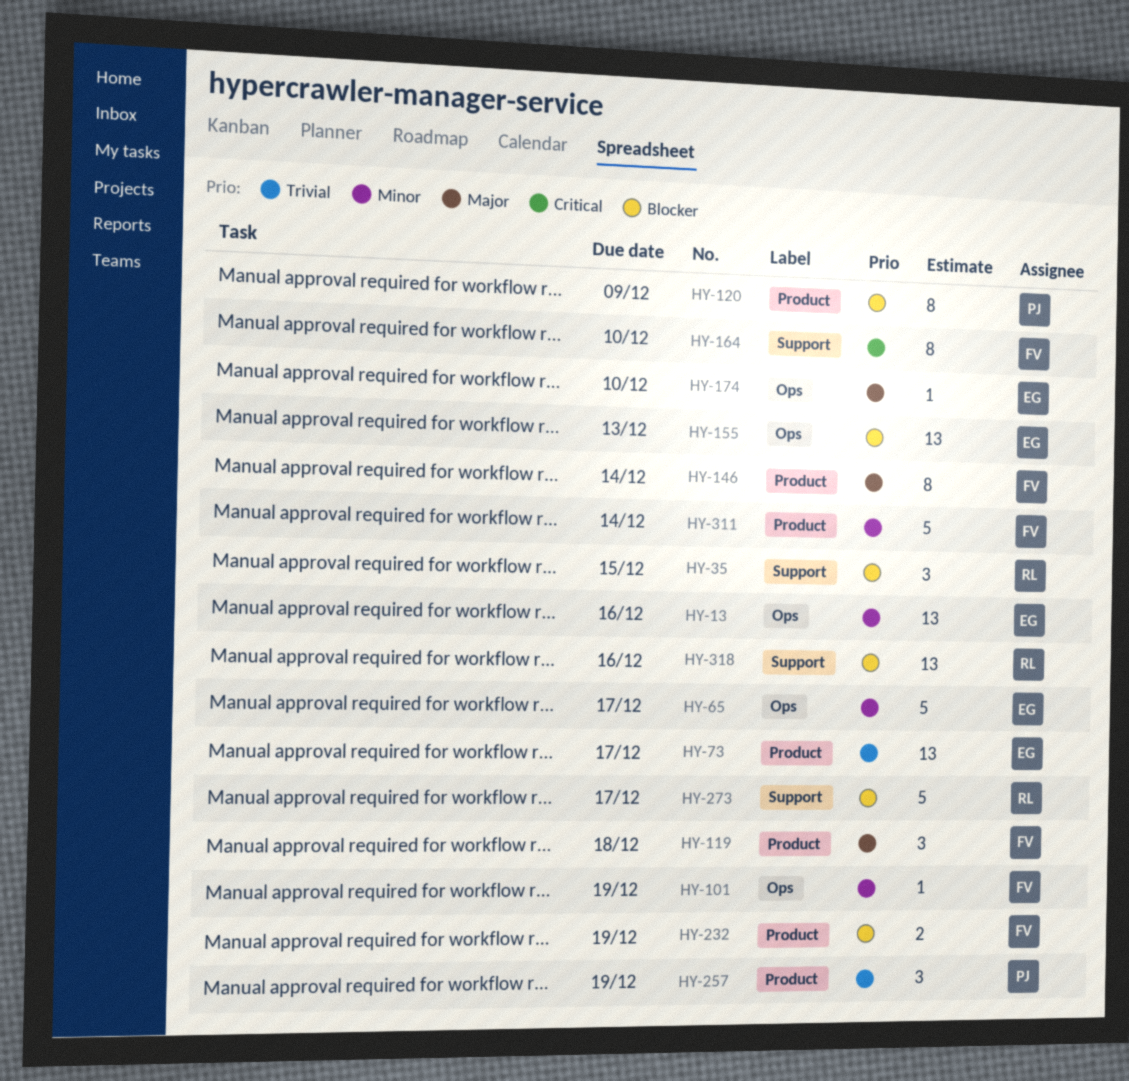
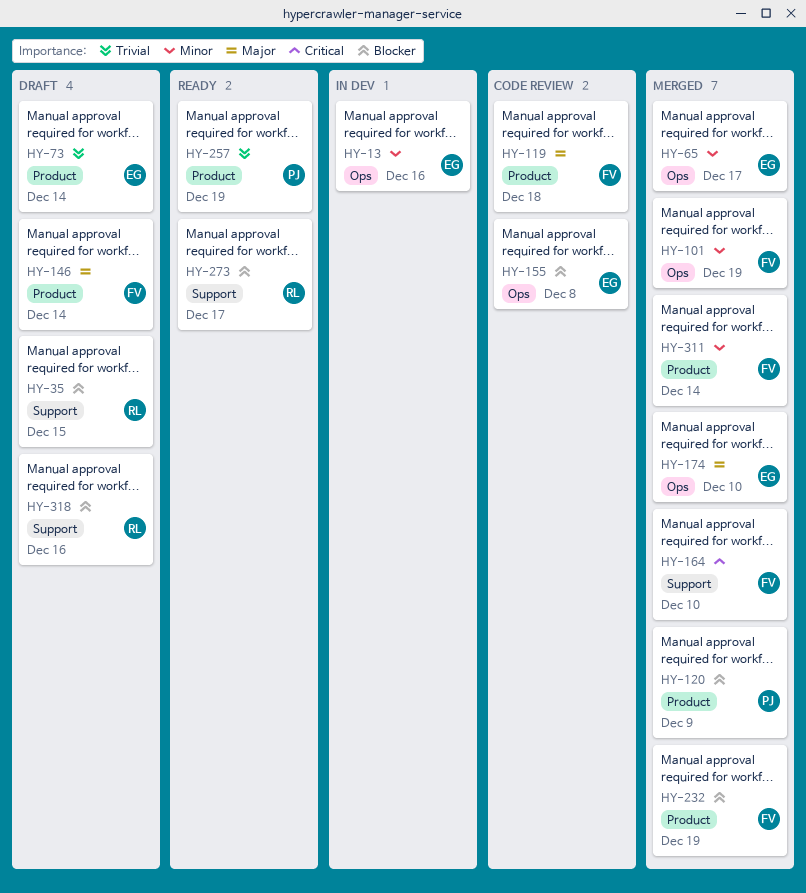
HY-73, due: Dec 17 -> Dec 14
HY-155, due: Dec 13 -> Dec 8

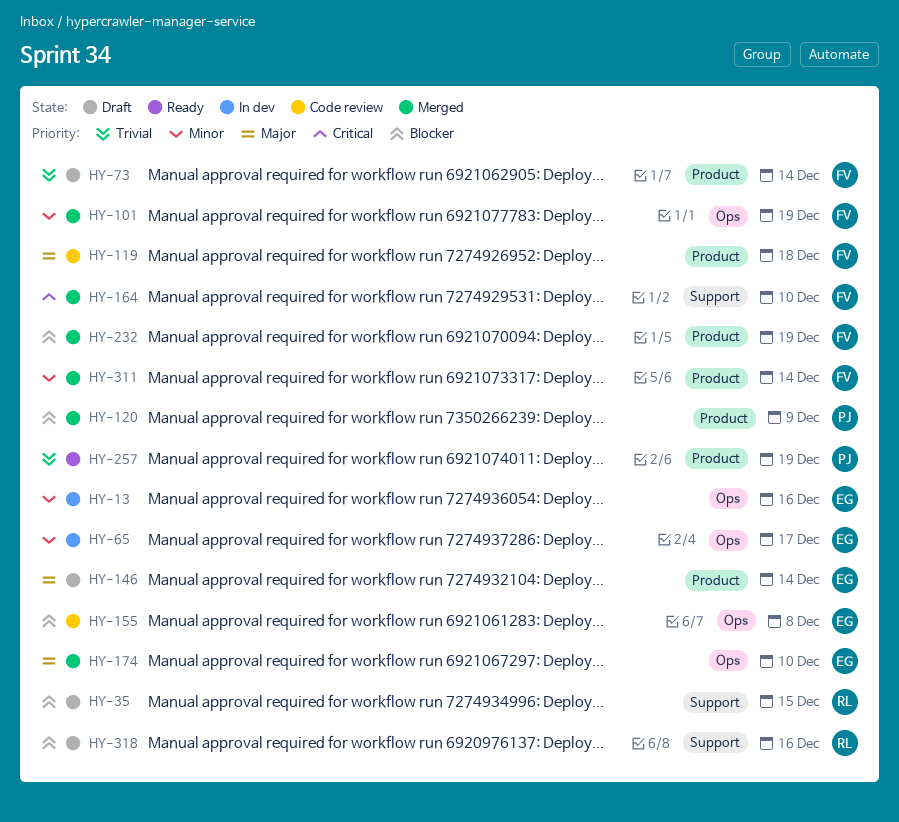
HY-65, status: Merged -> In dev
HY-73, owner: EG -> FV
HY-146, owner: FV -> EG
HY-273: present -> none

